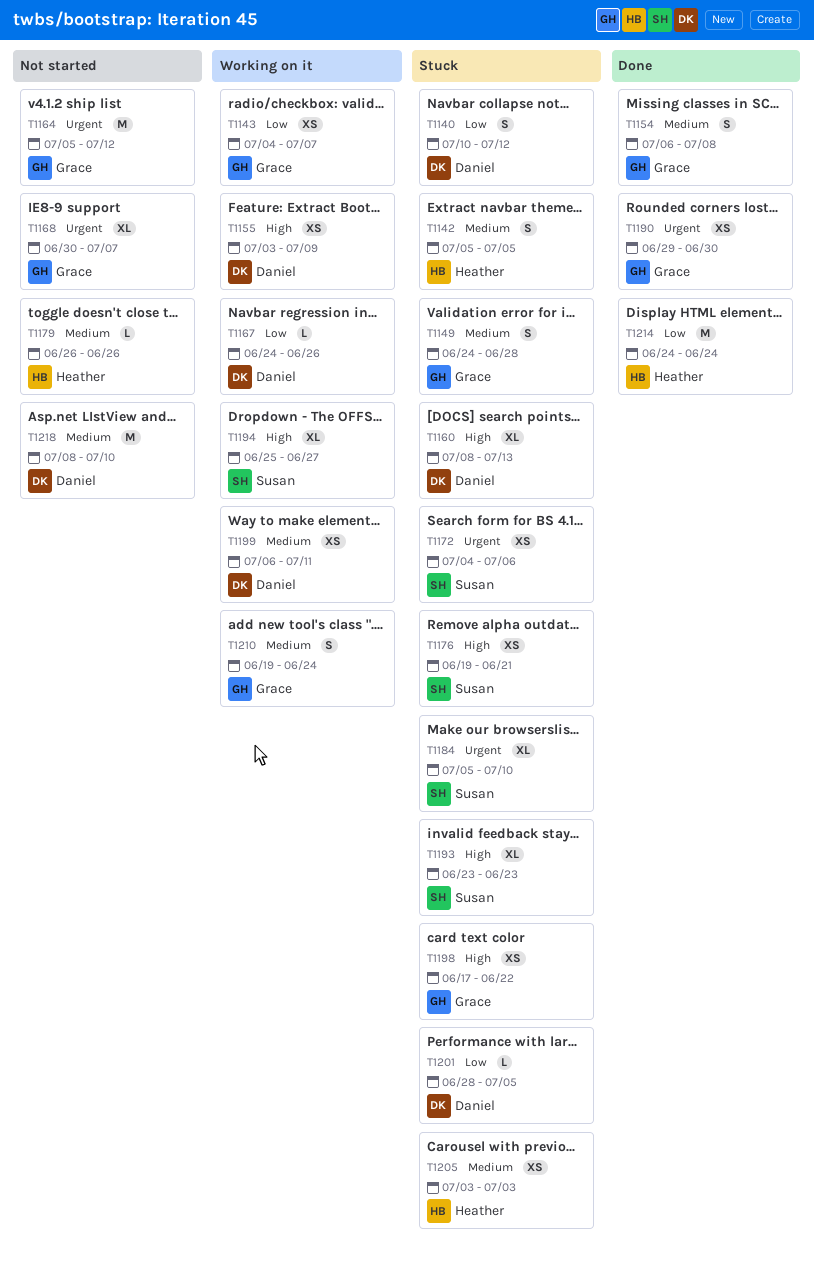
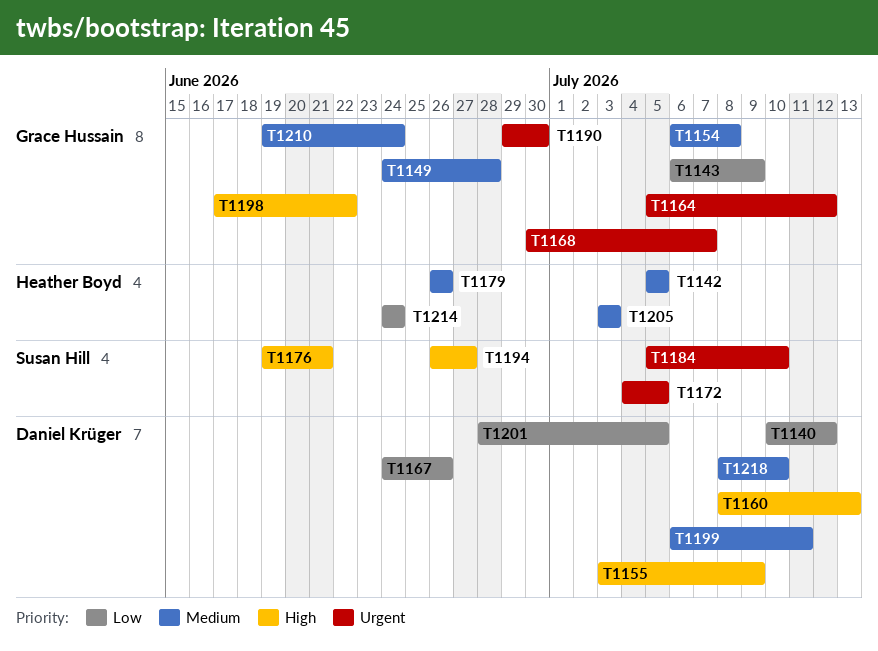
T1143, start: Jul 4 -> Jul 6
T1143, due: Jul 7 -> Jul 9
T1172, due: Jul 6 -> Jul 5
T1193: present -> none
T1194, start: Jun 25 -> Jun 26

